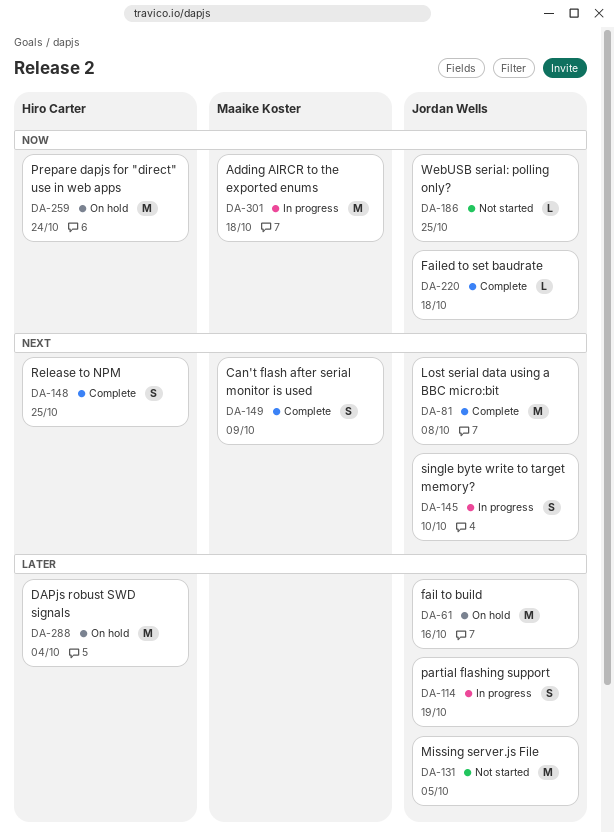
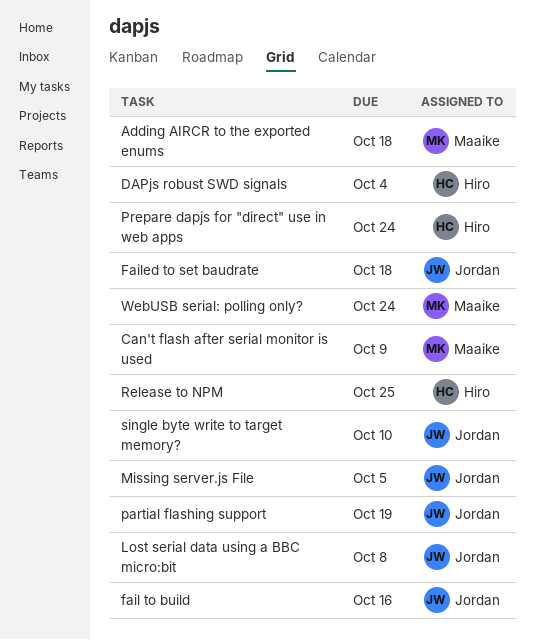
WebUSB serial: polling only?, owner: Jordan Wells -> Maaike Koster
WebUSB serial: polling only?, due: Oct 25 -> Oct 24

